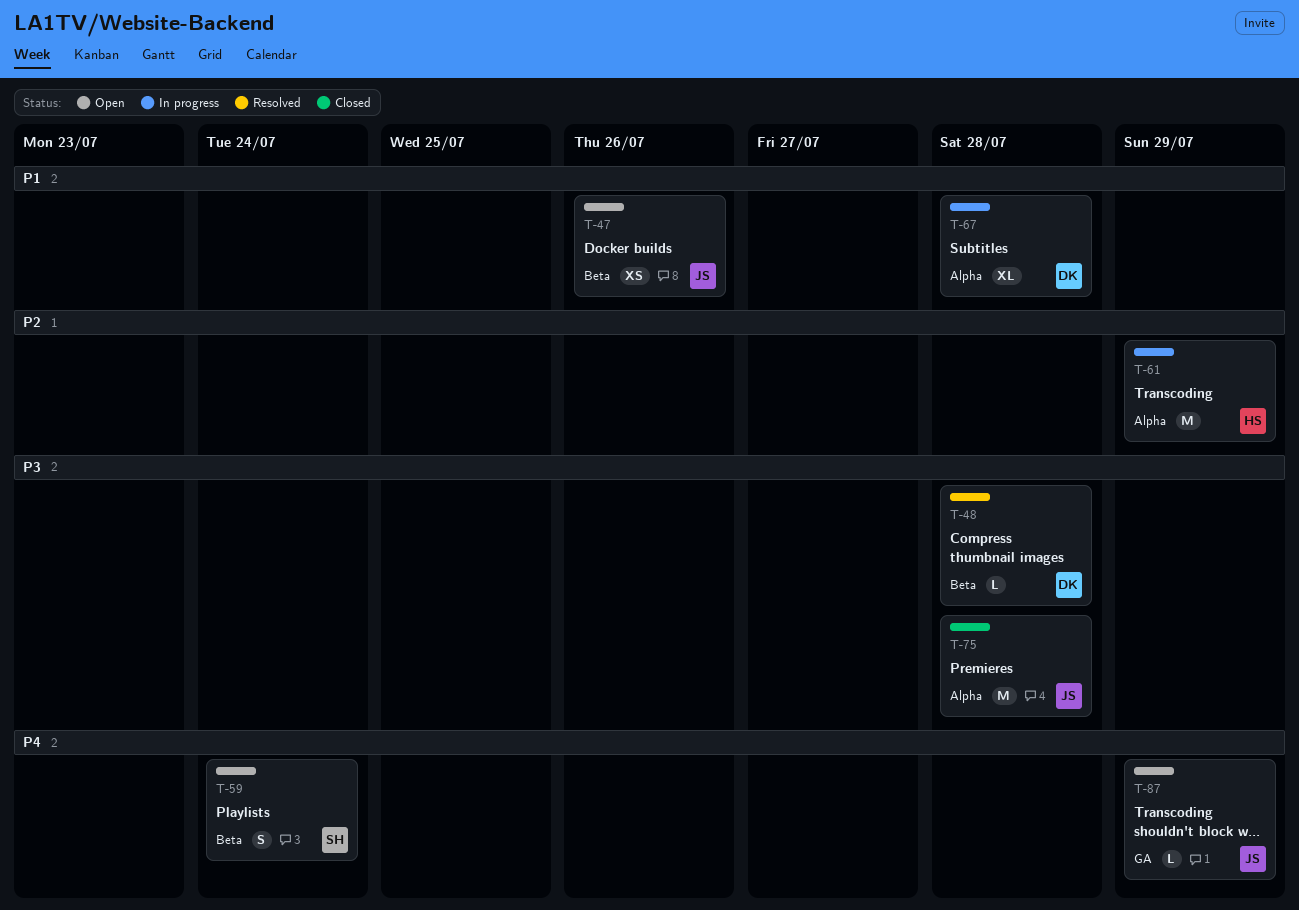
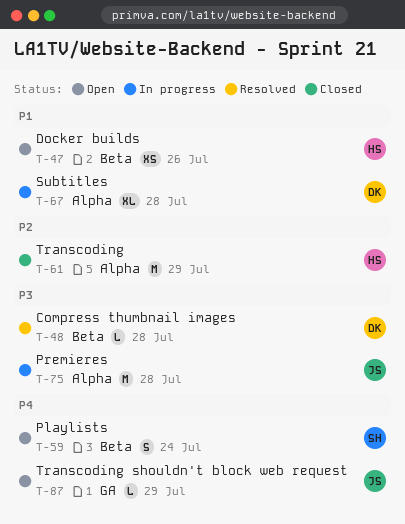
T-47, owner: JS -> HS
T-61, status: In progress -> Closed
T-75, status: Closed -> In progress

